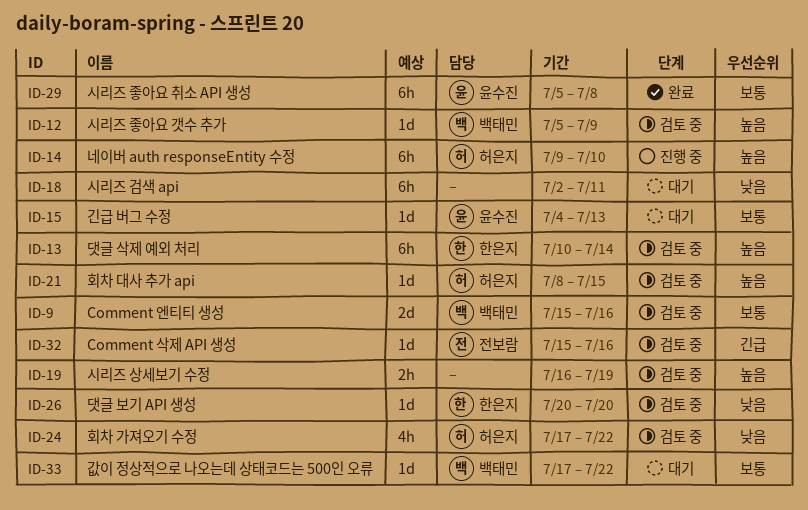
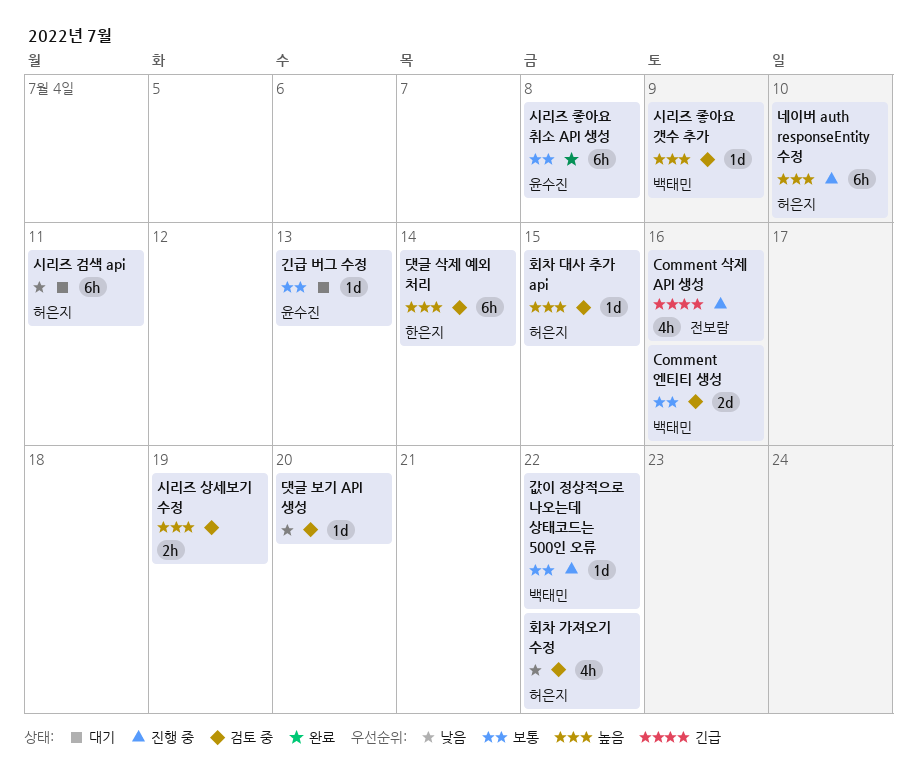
Comment 삭제 API 생성, status: 검토 중 -> 진행 중
Comment 삭제 API 생성, estimate: 1d -> 4h
값이 정상적으로 나오는데 상태코드는 500인 오류, status: 대기 -> 진행 중
댓글 보기 API 생성, owner: 한은지 -> none
시리즈 검색 api, owner: none -> 허은지

